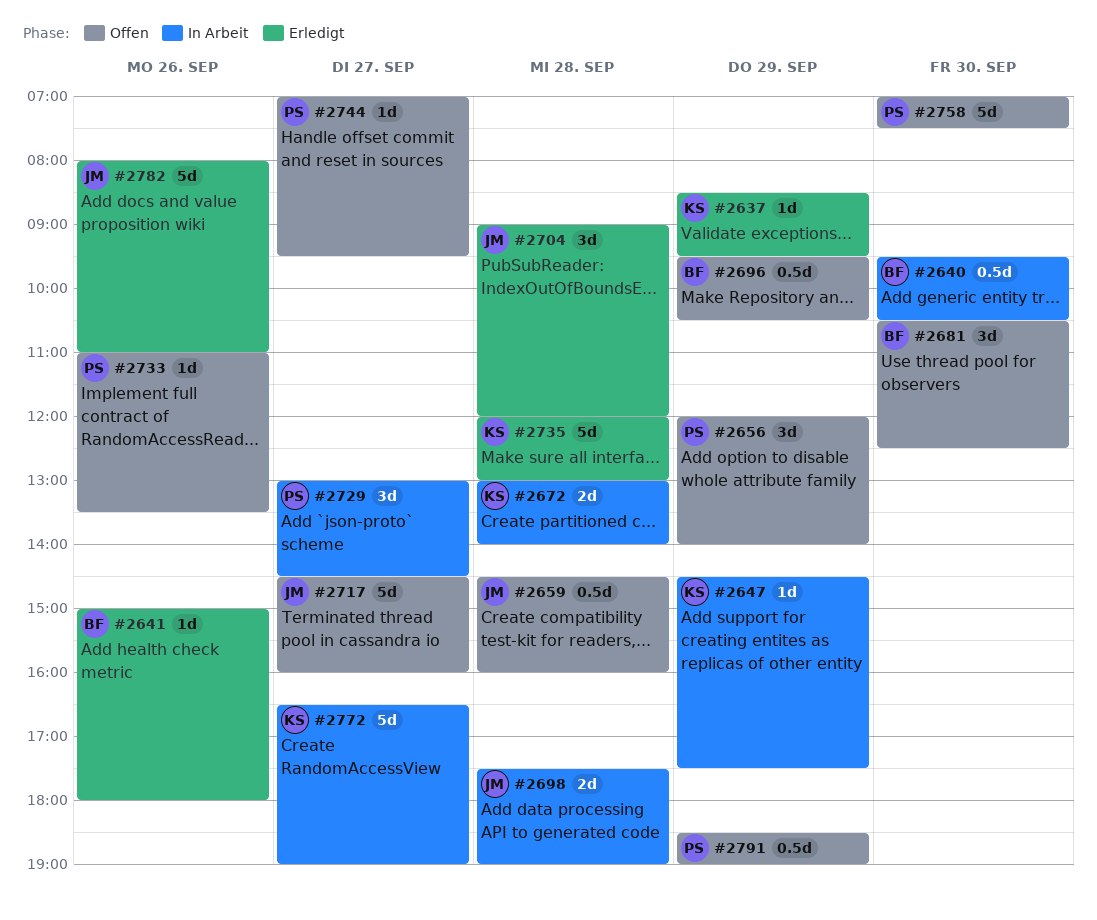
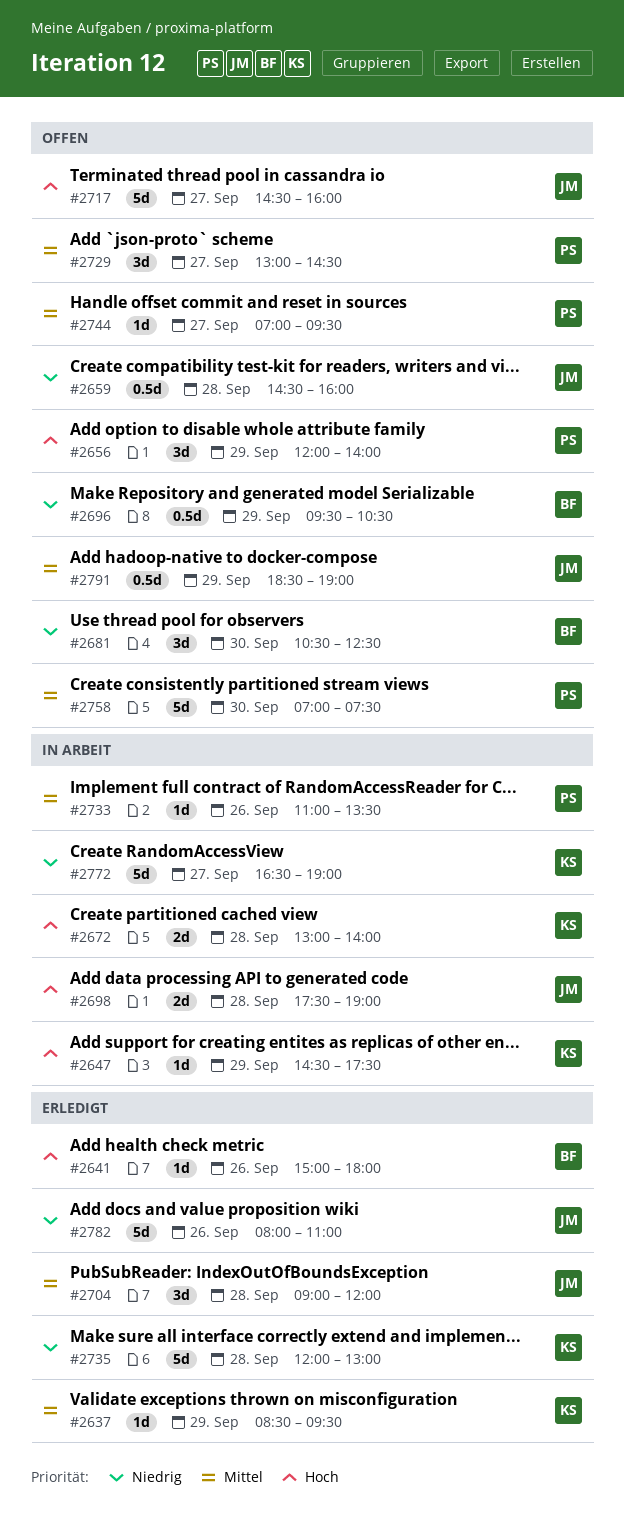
#2640: present -> none
#2729, status: In Arbeit -> Offen
#2733, status: Offen -> In Arbeit
#2791, owner: PS -> JM

